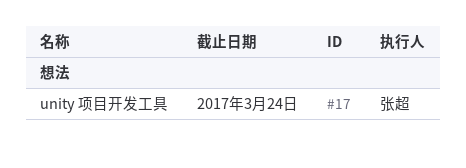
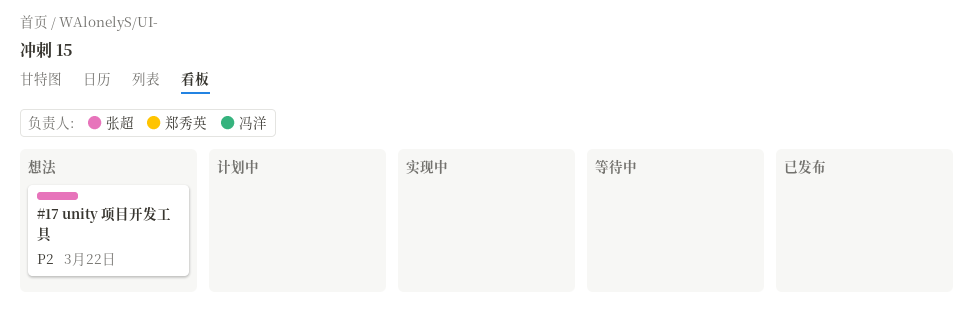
#17, due: Mar 24 -> Mar 22

